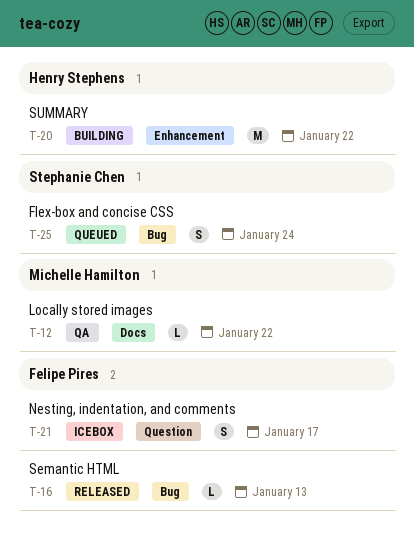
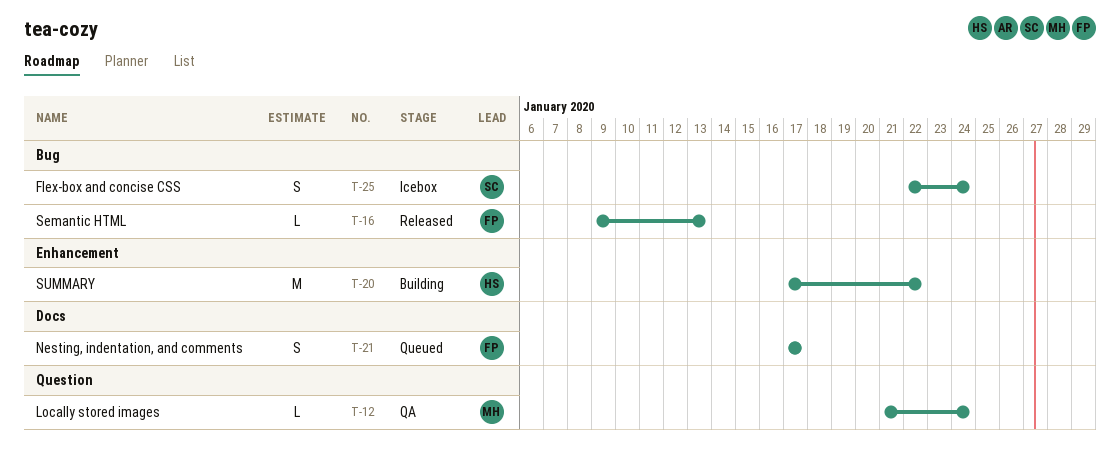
T-12, label: Docs -> Question
T-12, due: Jan 22 -> Jan 24
T-21, status: Icebox -> Queued
T-21, label: Question -> Docs
T-25, status: Queued -> Icebox

